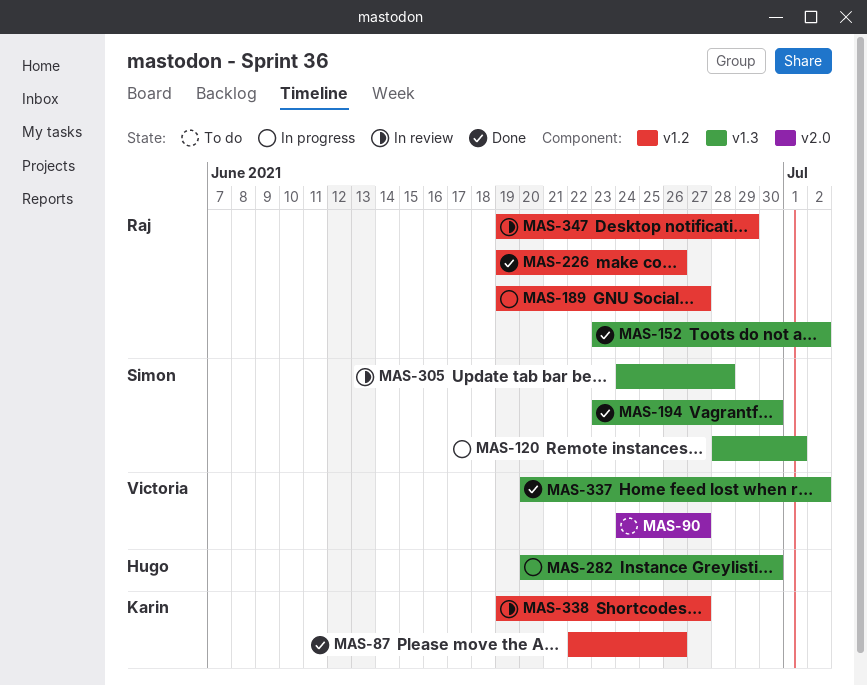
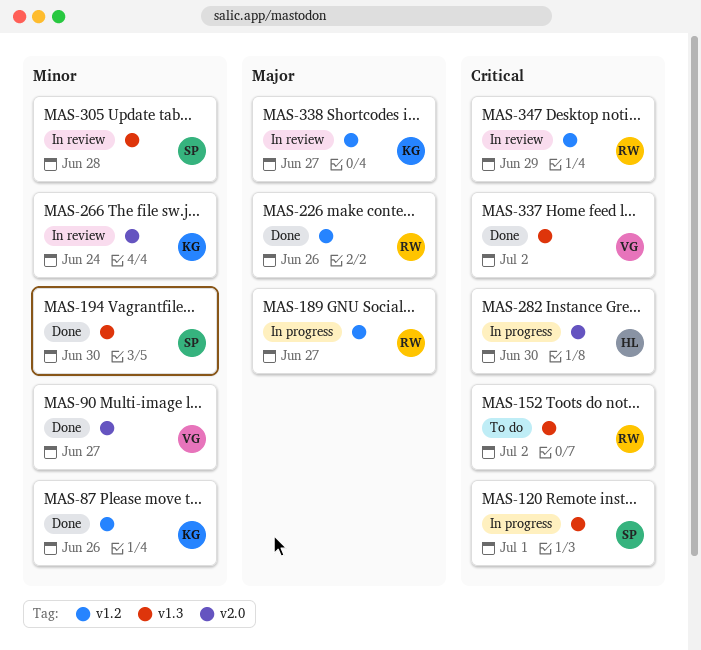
MAS-90, status: To do -> Done
MAS-152, status: Done -> To do
MAS-266: none -> present
MAS-282, label: v1.3 -> v2.0

